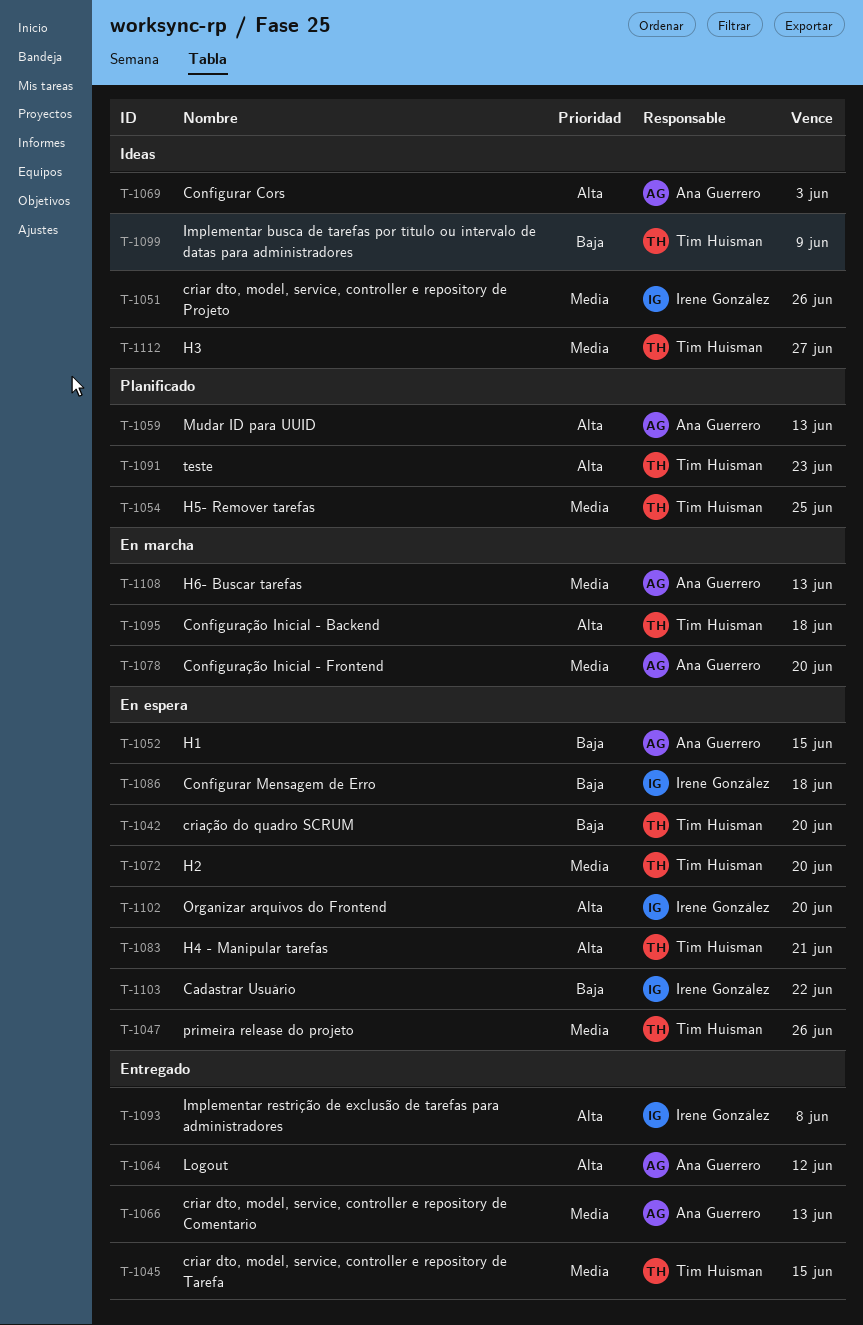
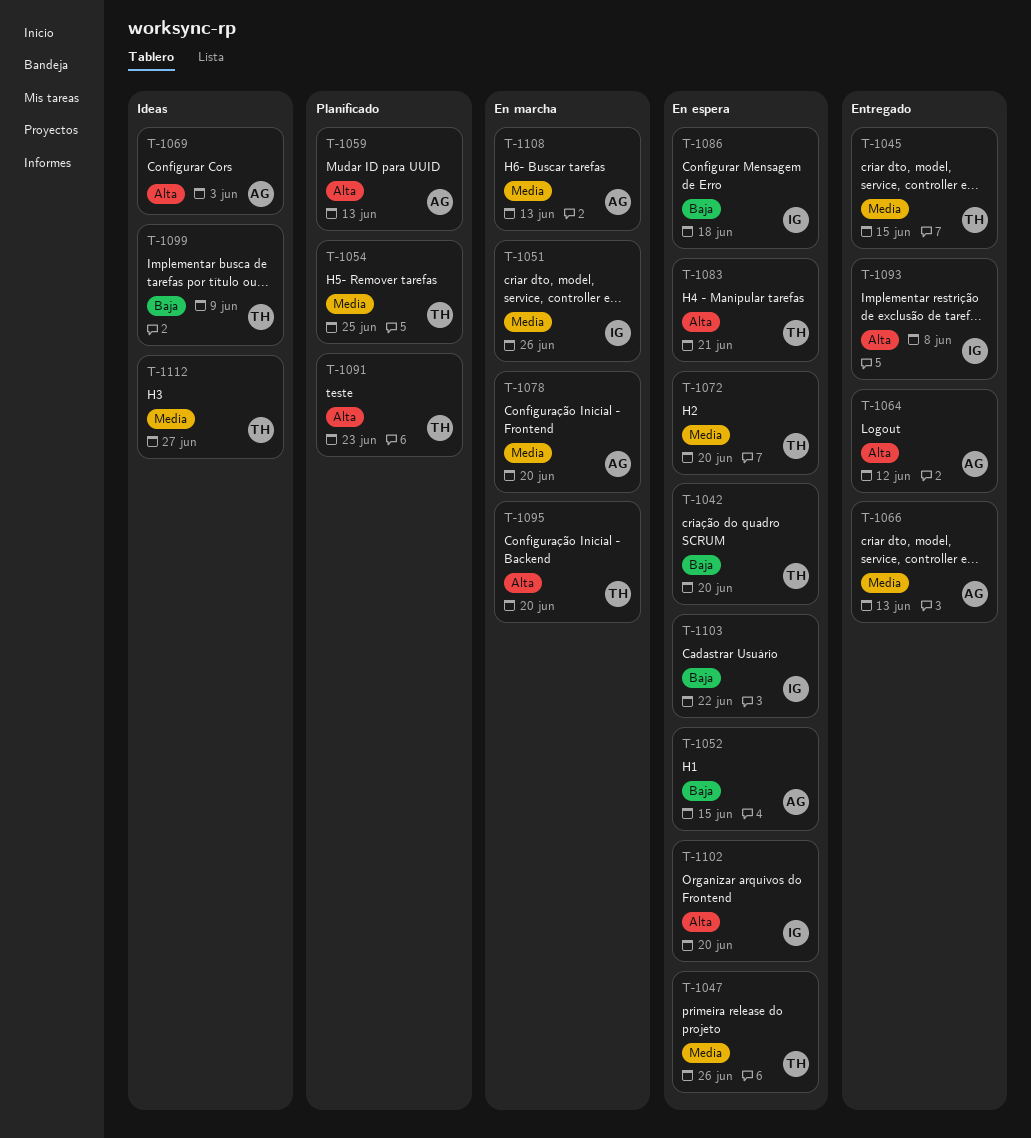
T-1051, status: Ideas -> En marcha
T-1095, due: Jun 18 -> Jun 20

